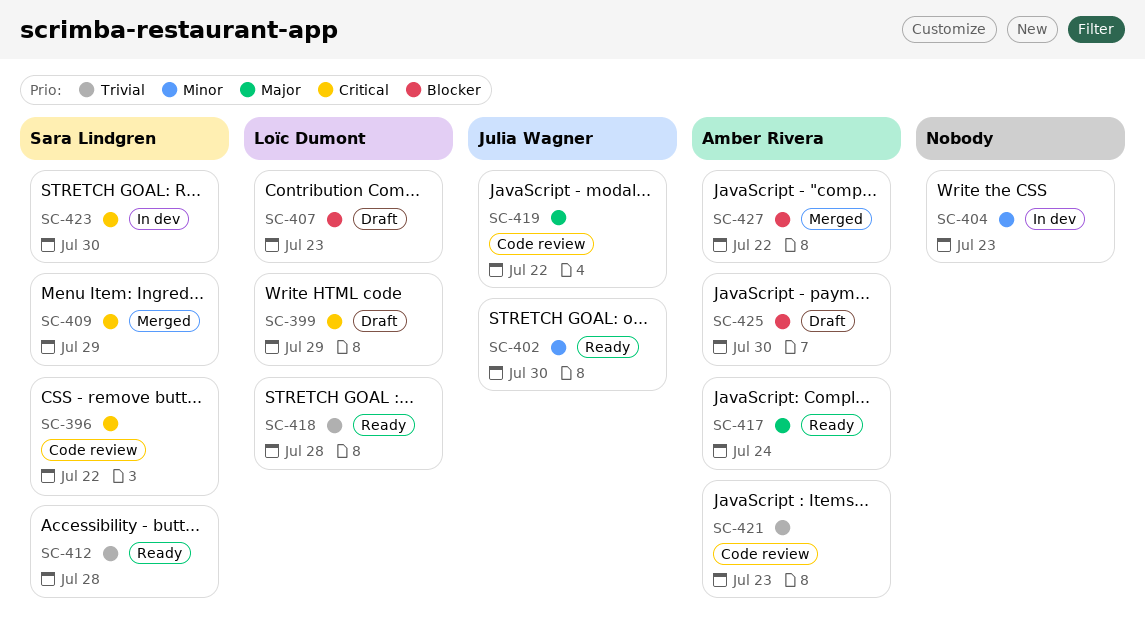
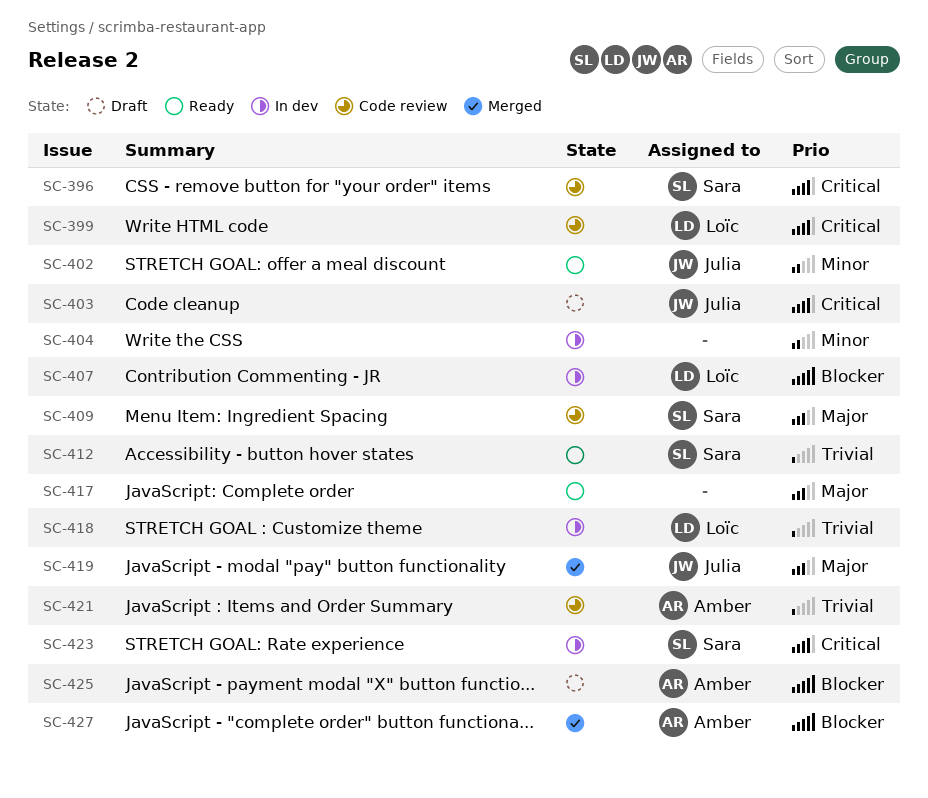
SC-399, status: Draft -> Code review
SC-403: none -> present
SC-407, status: Draft -> In dev
SC-409, status: Merged -> Code review
SC-409, priority: Critical -> Major
SC-417, owner: Amber Rivera -> none
SC-418, status: Ready -> In dev
SC-419, status: Code review -> Merged

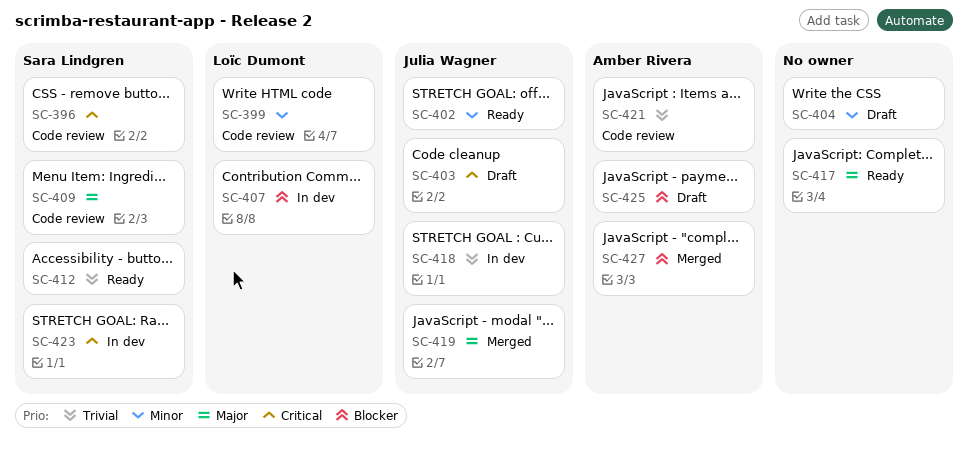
SC-399, priority: Critical -> Minor
SC-404, status: In dev -> Draft
SC-418, owner: Loïc Dumont -> Julia Wagner

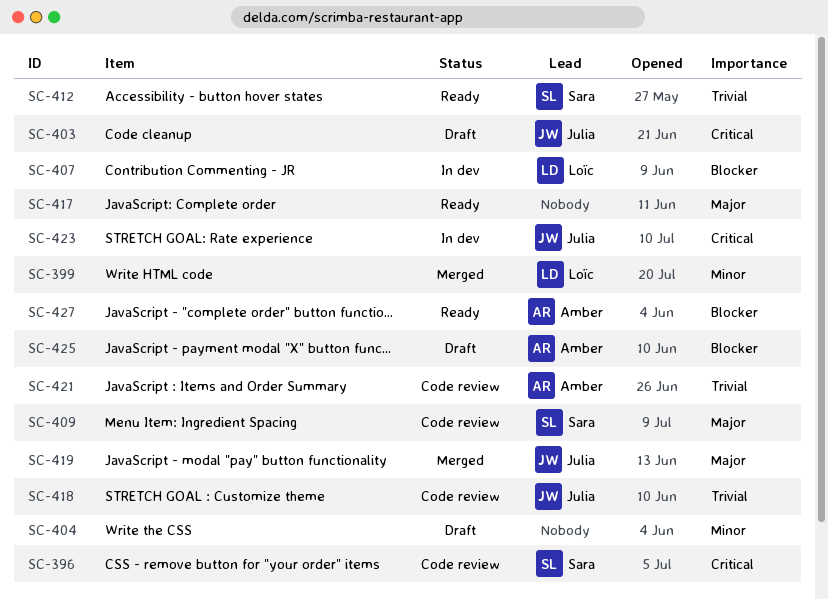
SC-399, status: Code review -> Merged
SC-402: present -> none
SC-418, status: In dev -> Code review
SC-423, owner: Sara Lindgren -> Julia Wagner
SC-427, status: Merged -> Ready

